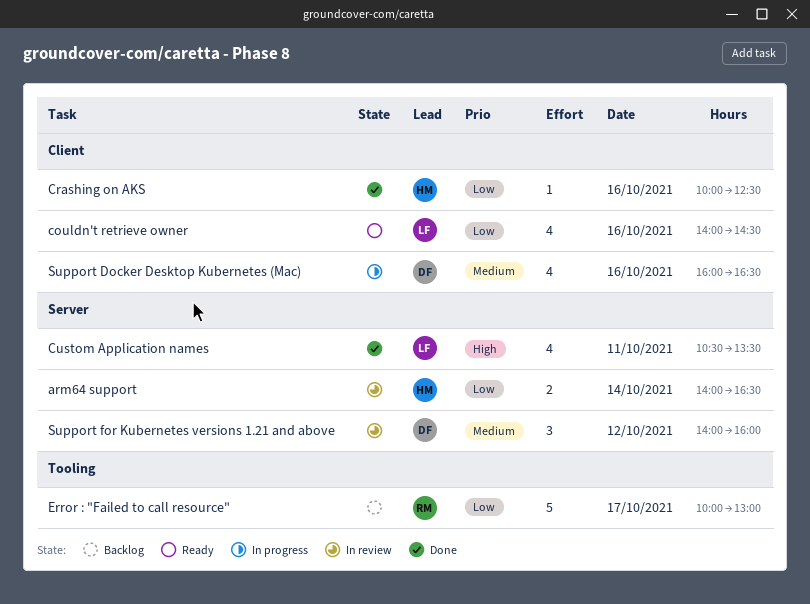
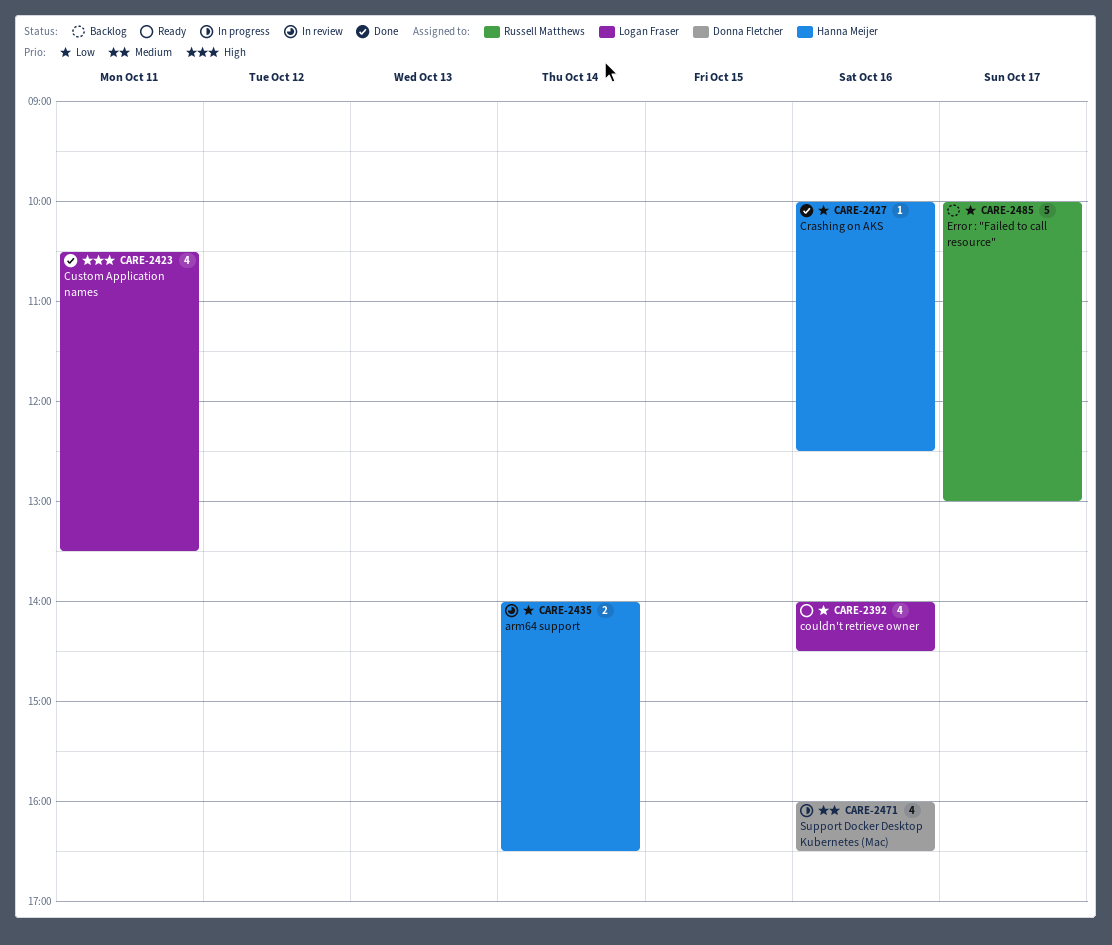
Support for Kubernetes versions 1.21 and above: present -> none

